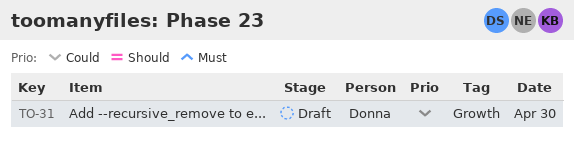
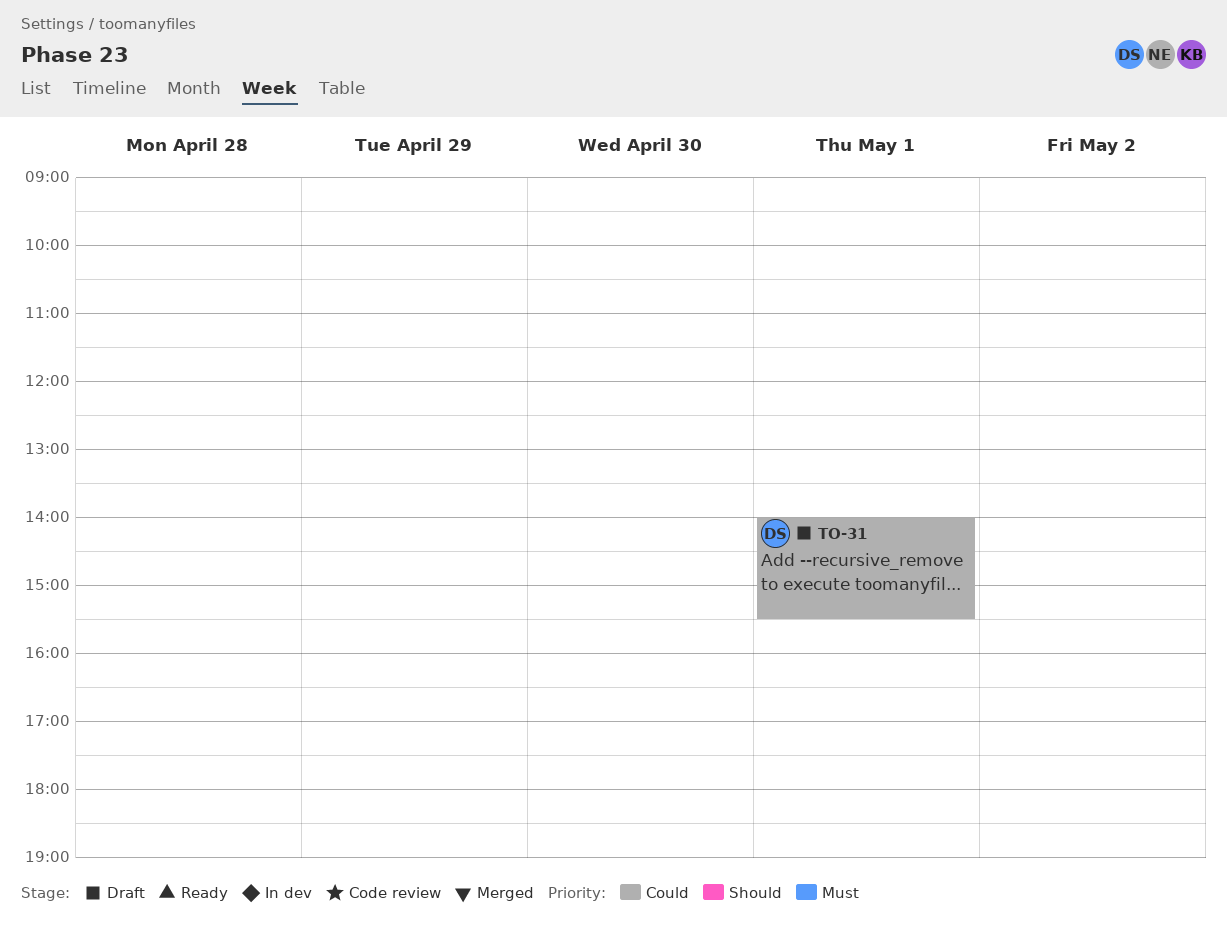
TO-31, day: Apr 30 -> May 1

